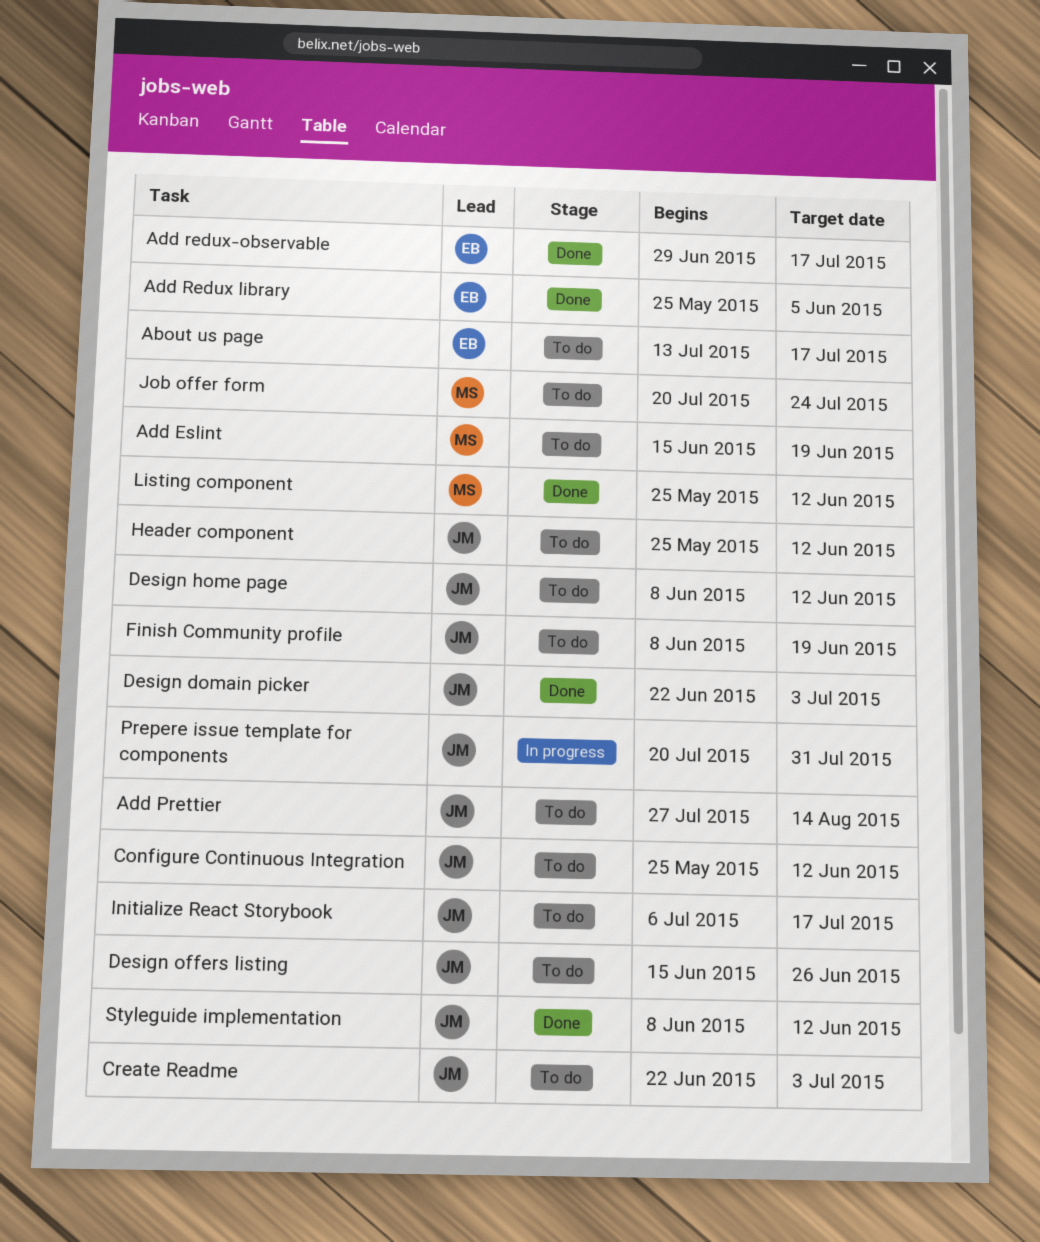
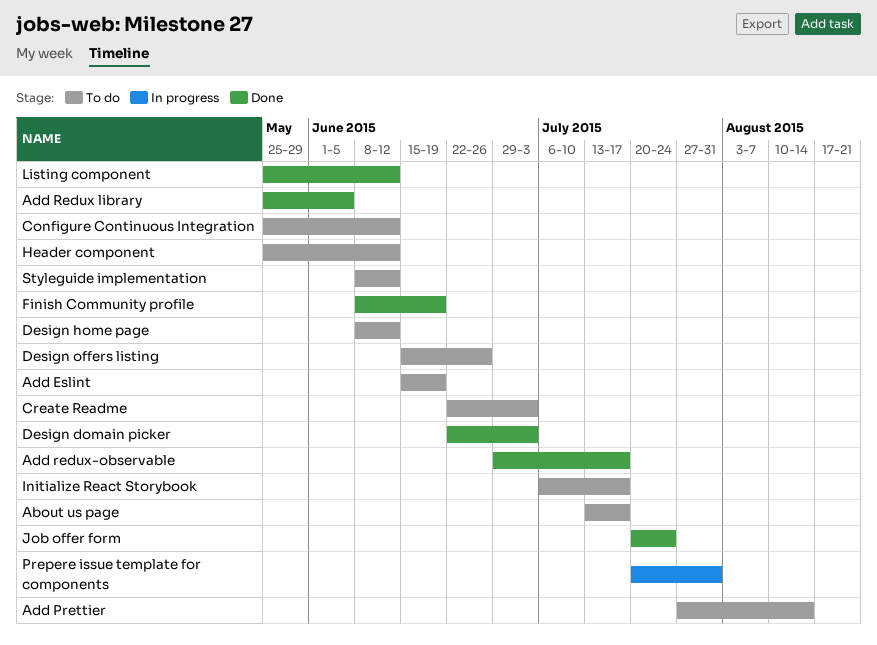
Finish Community profile, status: To do -> Done
Job offer form, status: To do -> Done
Styleguide implementation, status: Done -> To do

